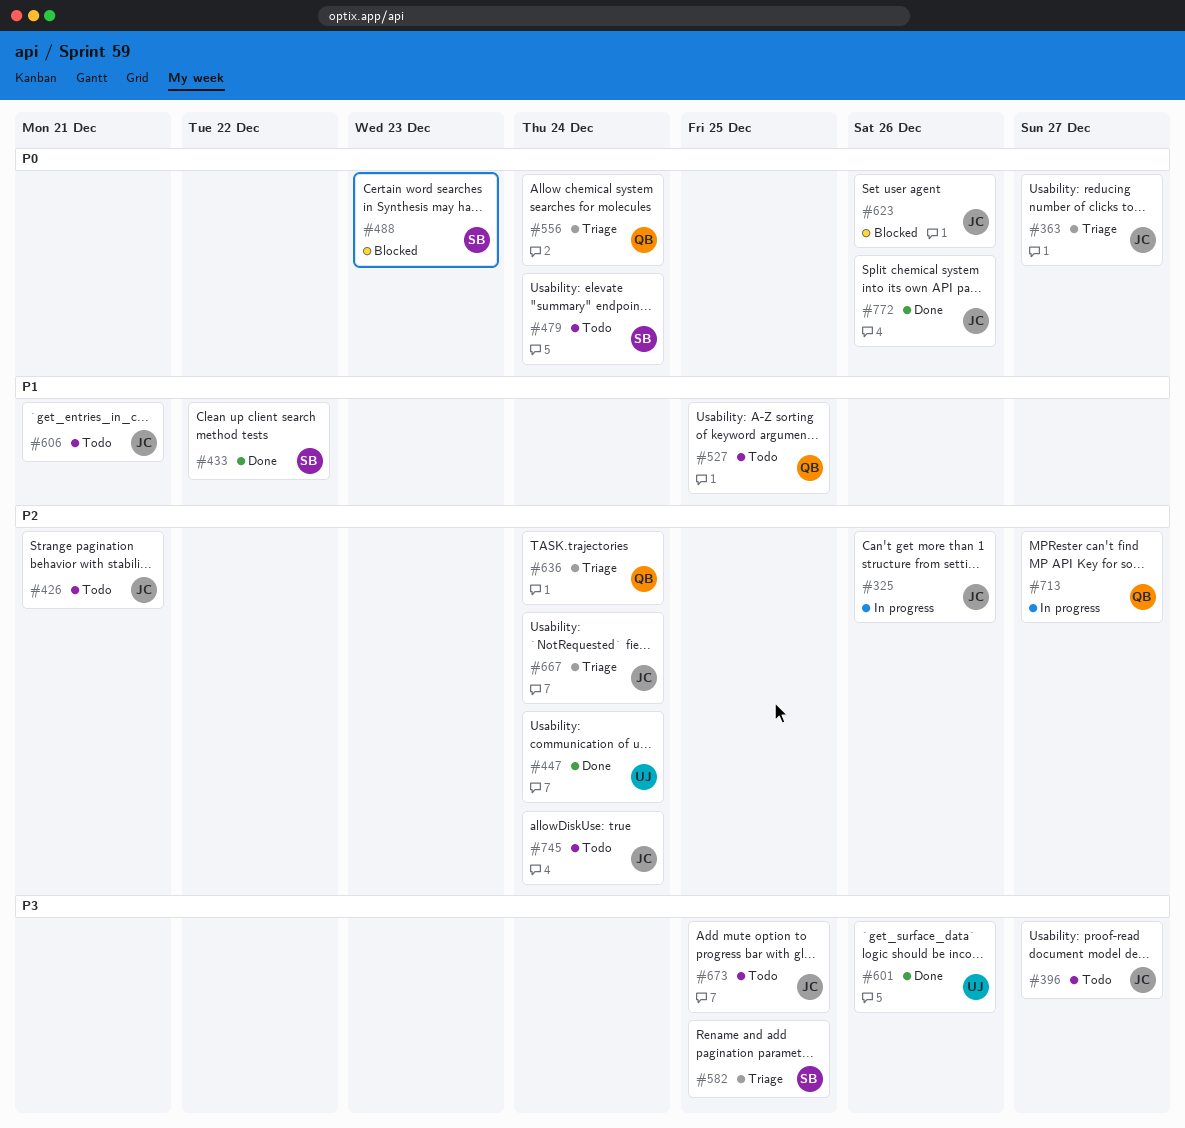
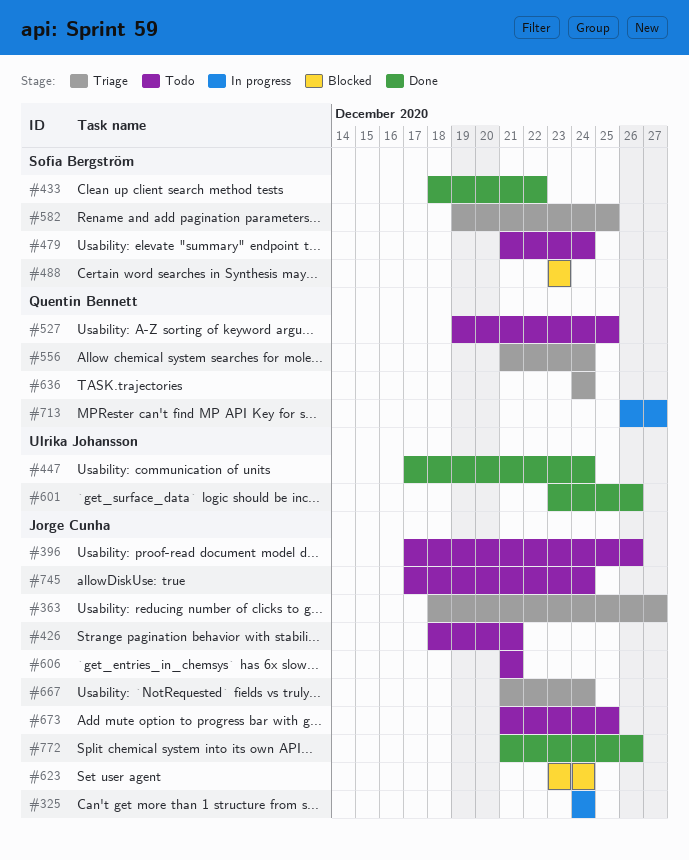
#325, due: Dec 26 -> Dec 24
#396, due: Dec 27 -> Dec 26
#623, due: Dec 26 -> Dec 24

